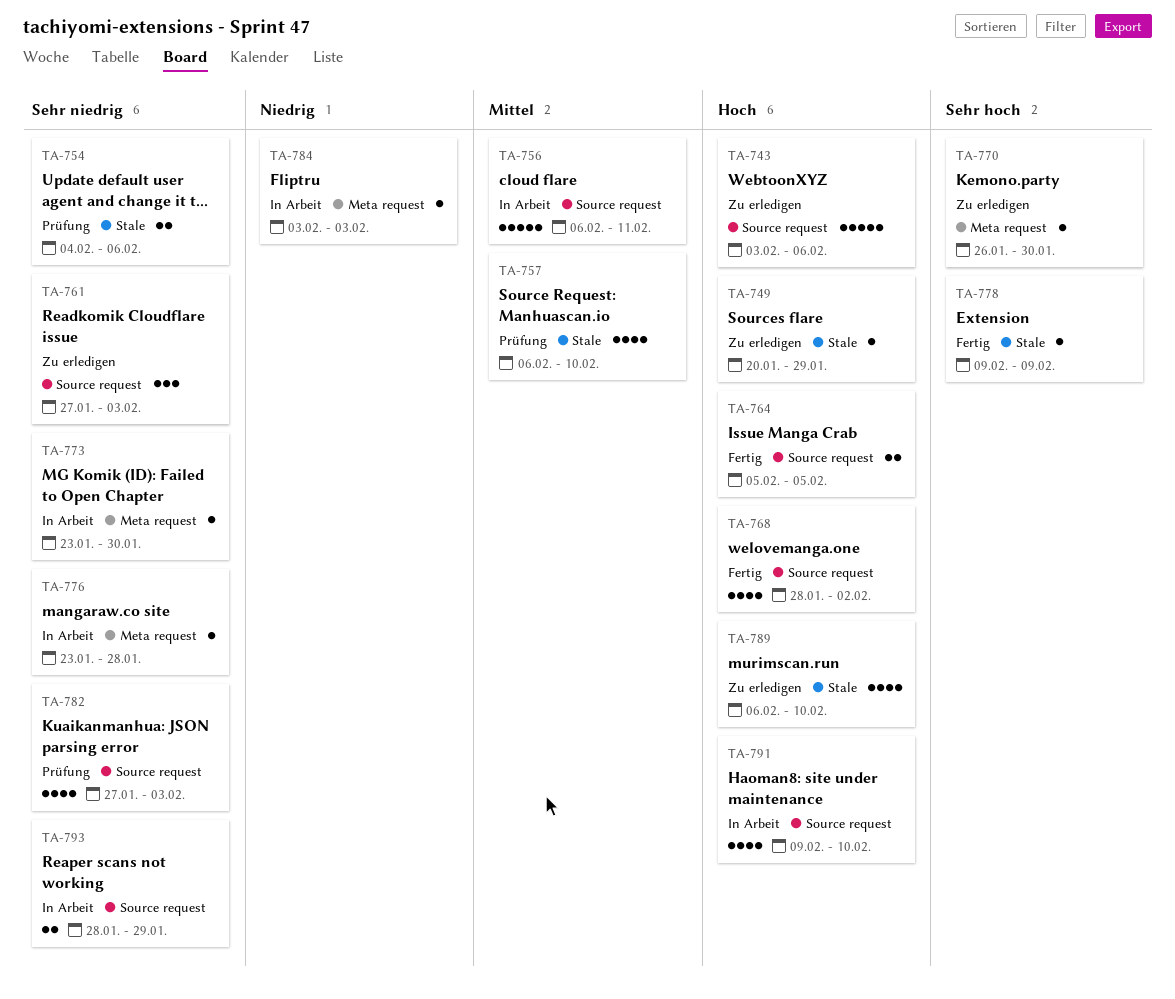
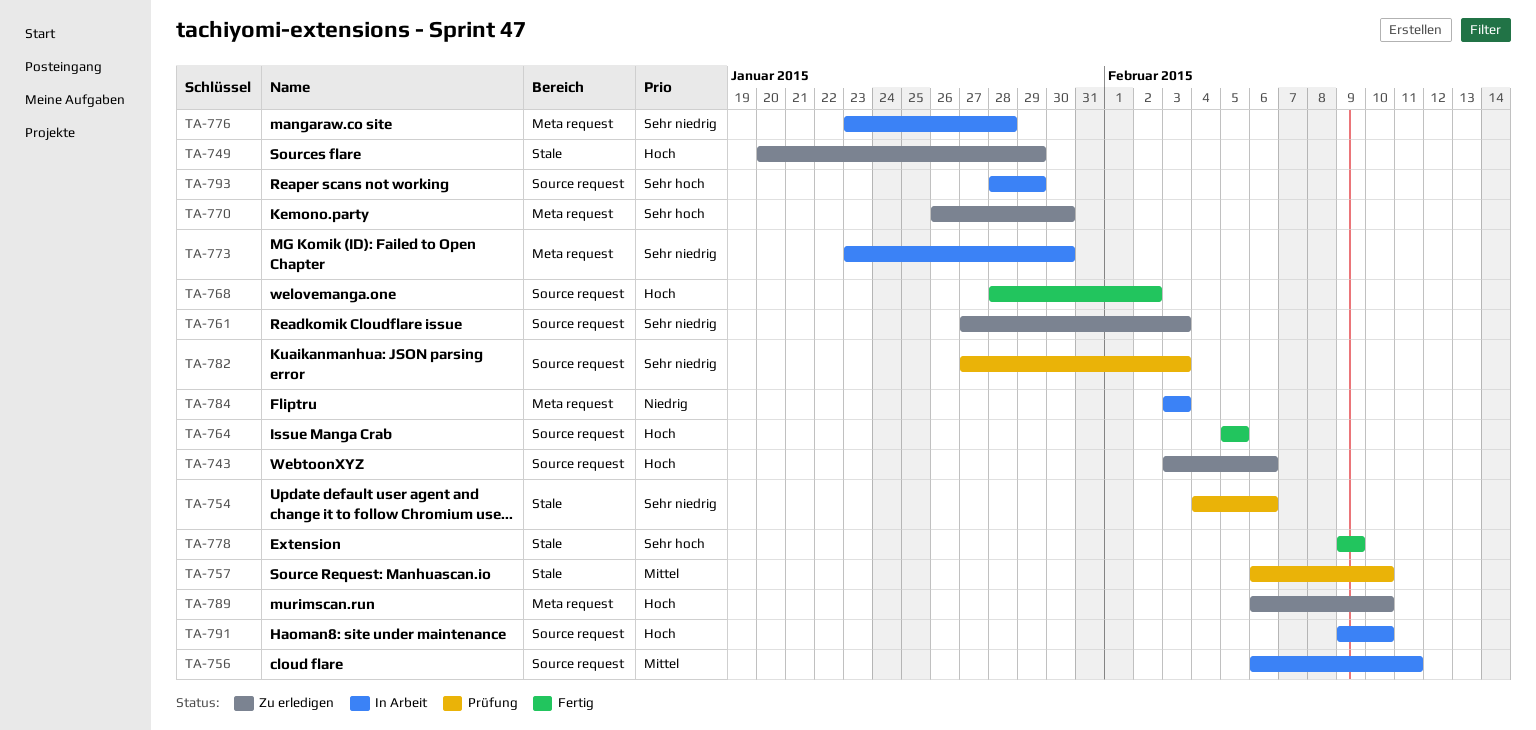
TA-789, label: Stale -> Meta request
TA-793, priority: Sehr niedrig -> Sehr hoch

